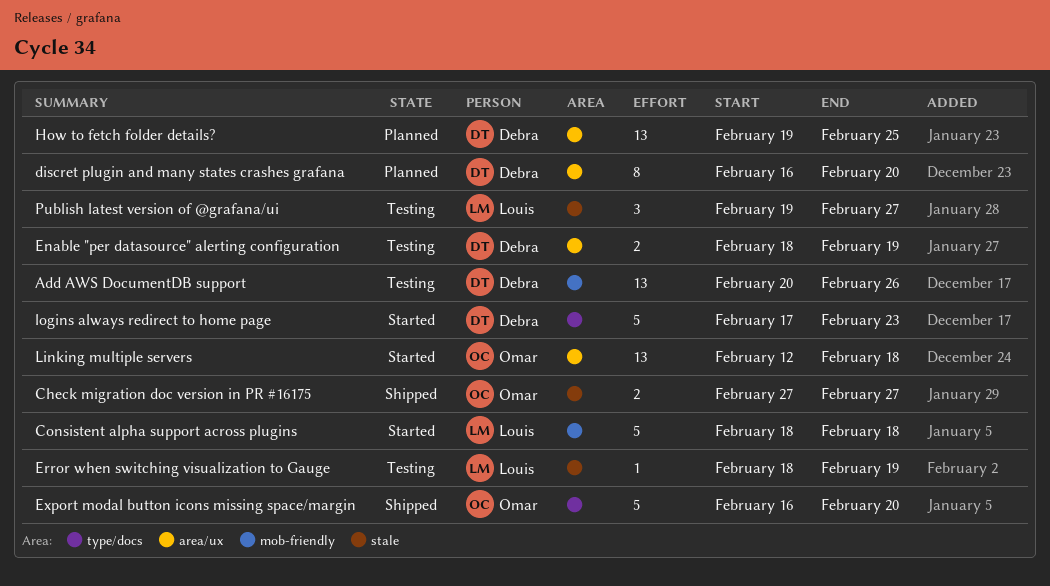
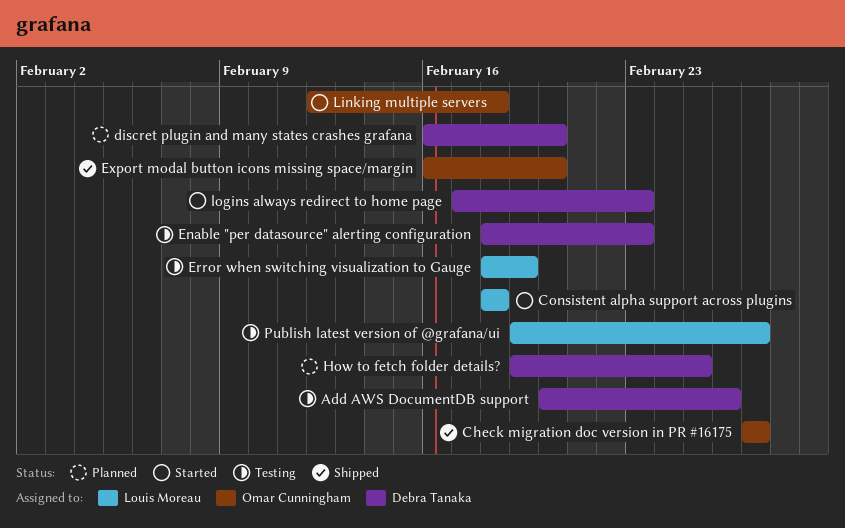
Enable "per datasource" alerting configuration, due: Feb 19 -> Feb 23

